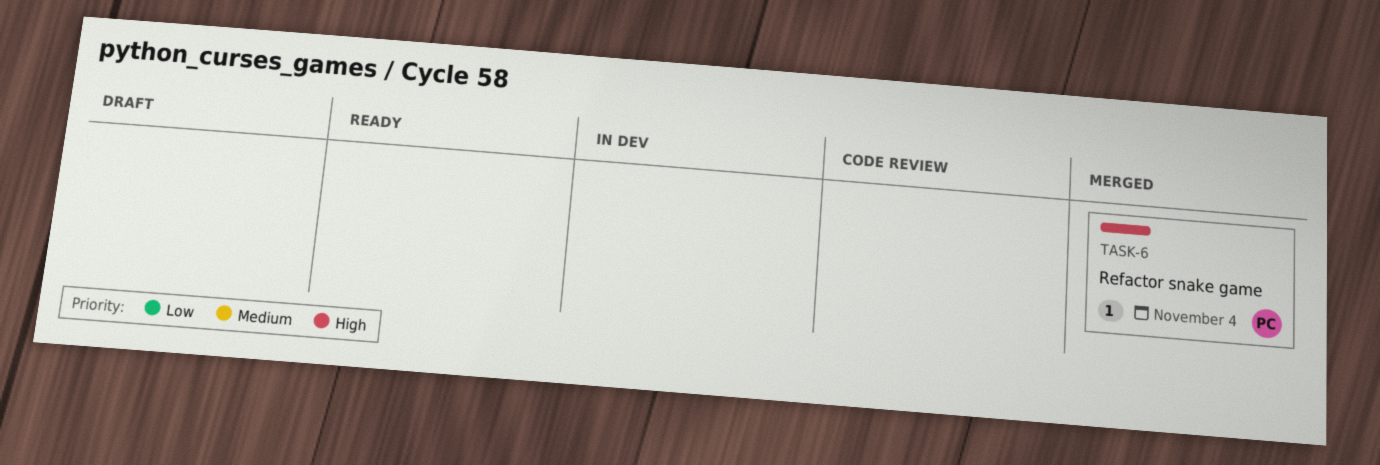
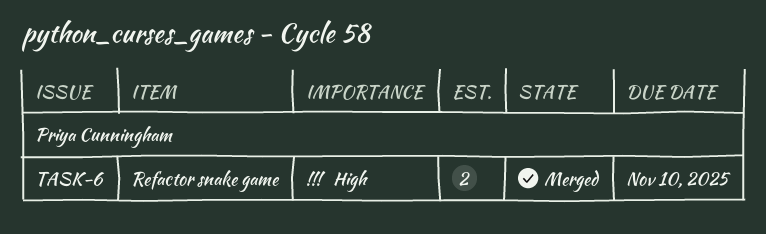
TASK-6, estimate: 1 -> 2
TASK-6, due: Nov 4 -> Nov 10

